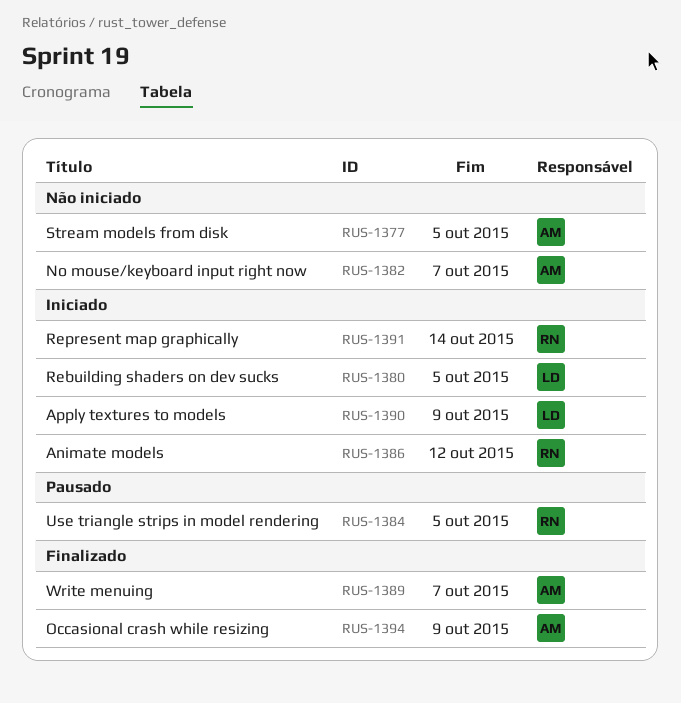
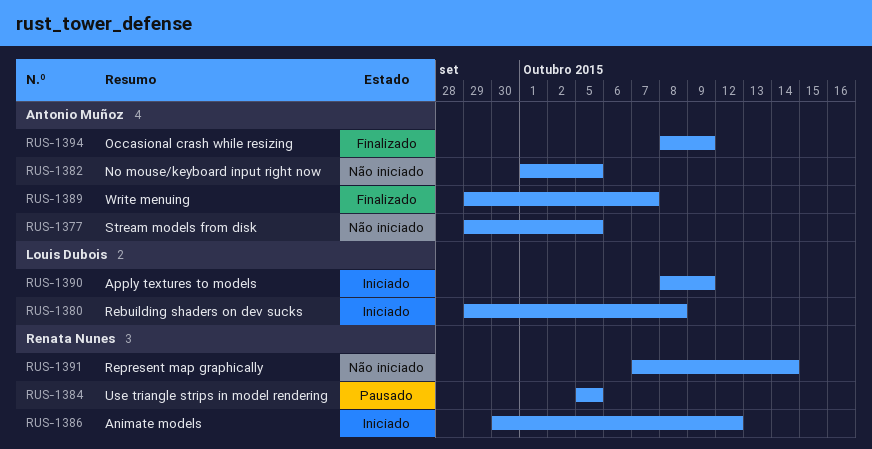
RUS-1380, due: Oct 5 -> Oct 8
RUS-1382, due: Oct 7 -> Oct 5
RUS-1391, status: Iniciado -> Não iniciado

